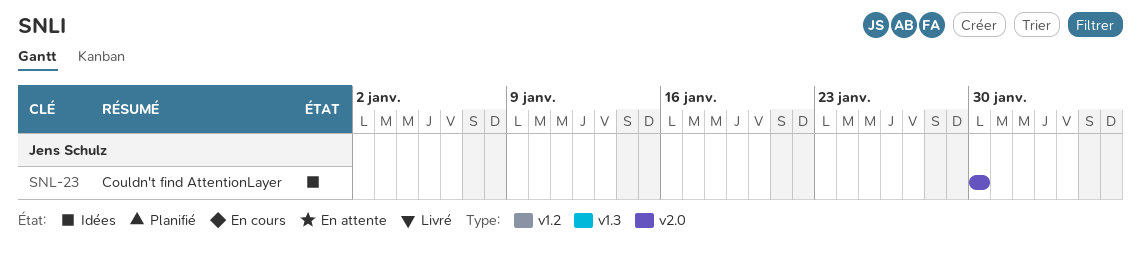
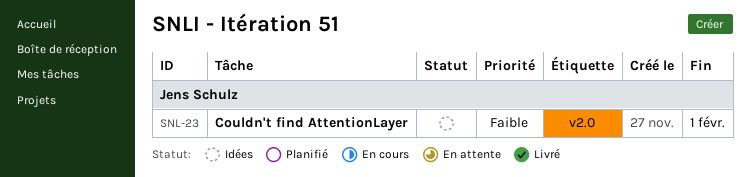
SNL-23, due: Jan 30 -> Feb 1

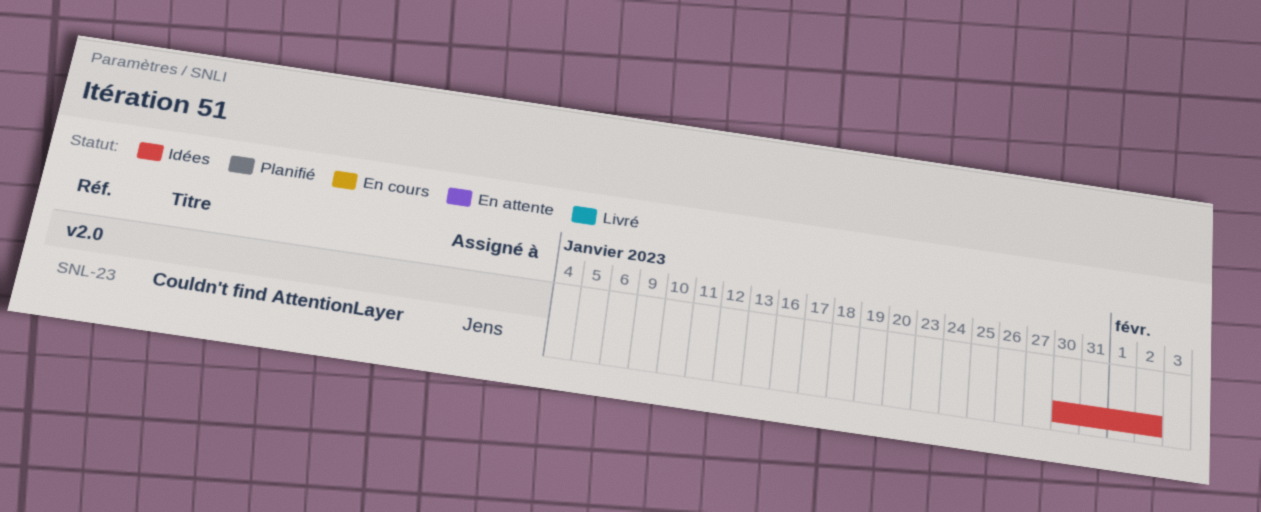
SNL-23, due: Feb 1 -> Feb 2

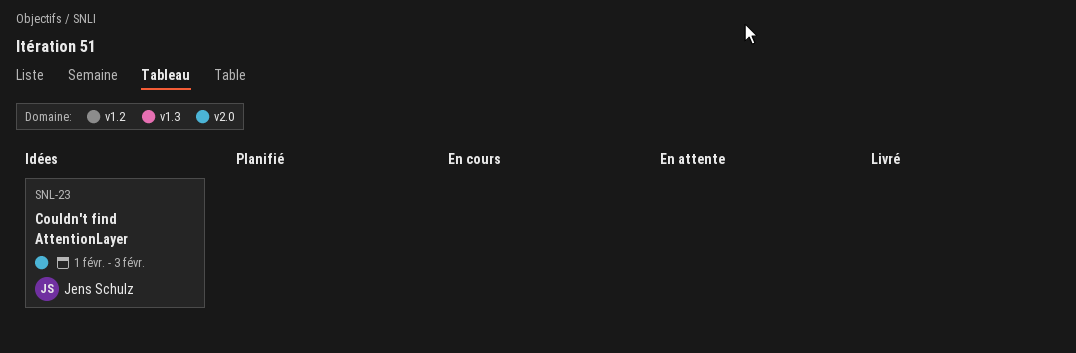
SNL-23, start: Jan 30 -> Feb 1
SNL-23, due: Feb 2 -> Feb 3

